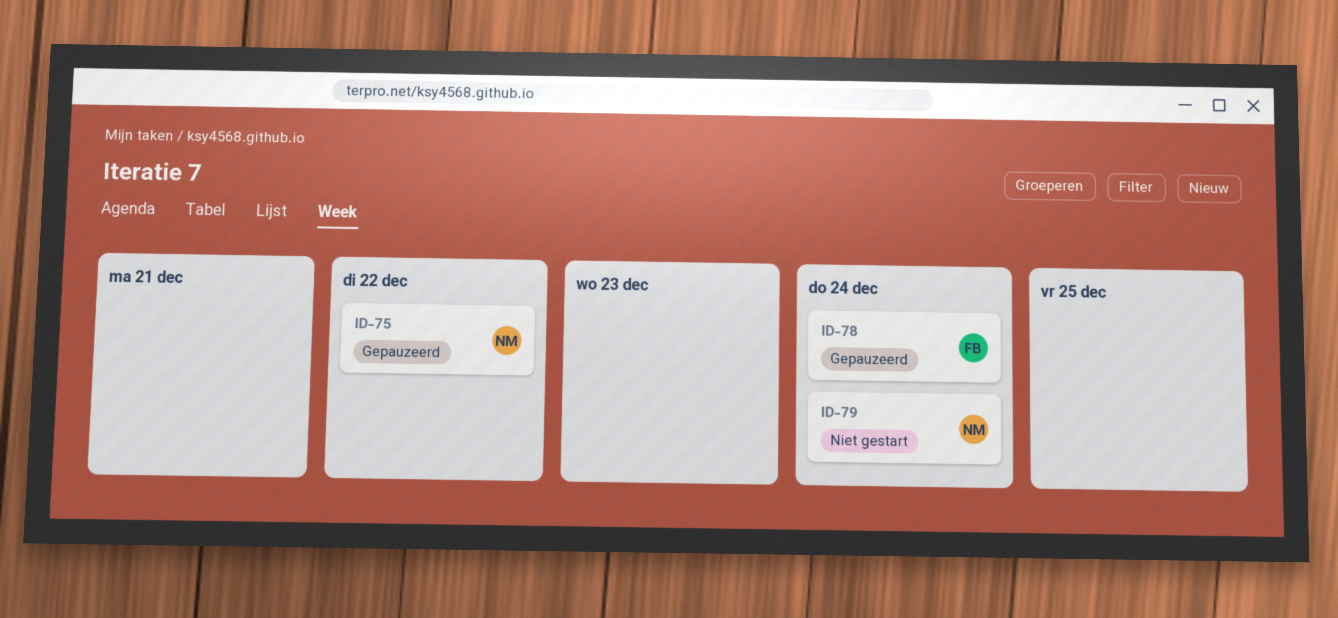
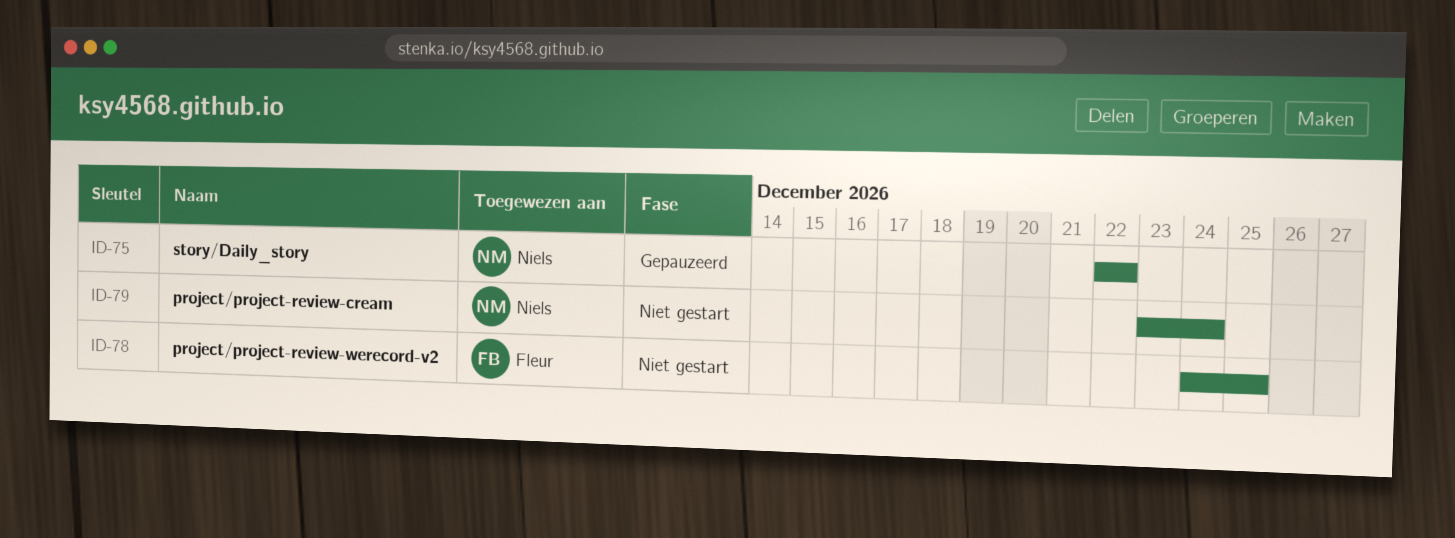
ID-78, status: Gepauzeerd -> Niet gestart
ID-78, due: Dec 24 -> Dec 25

